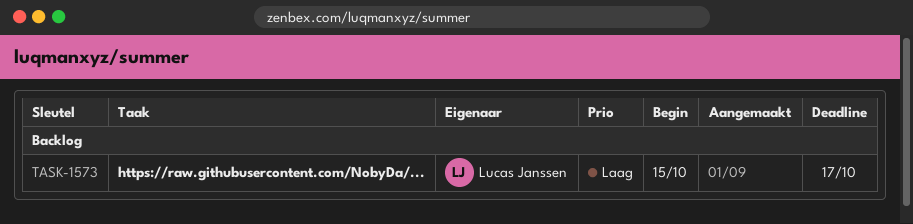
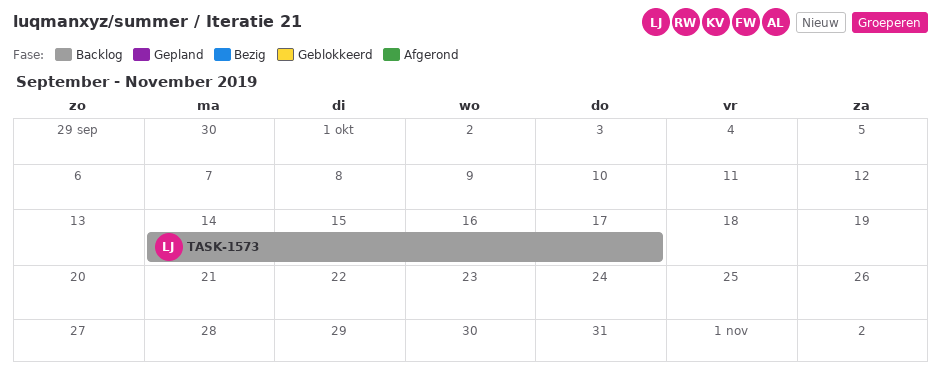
TASK-1573, start: Oct 15 -> Oct 14

